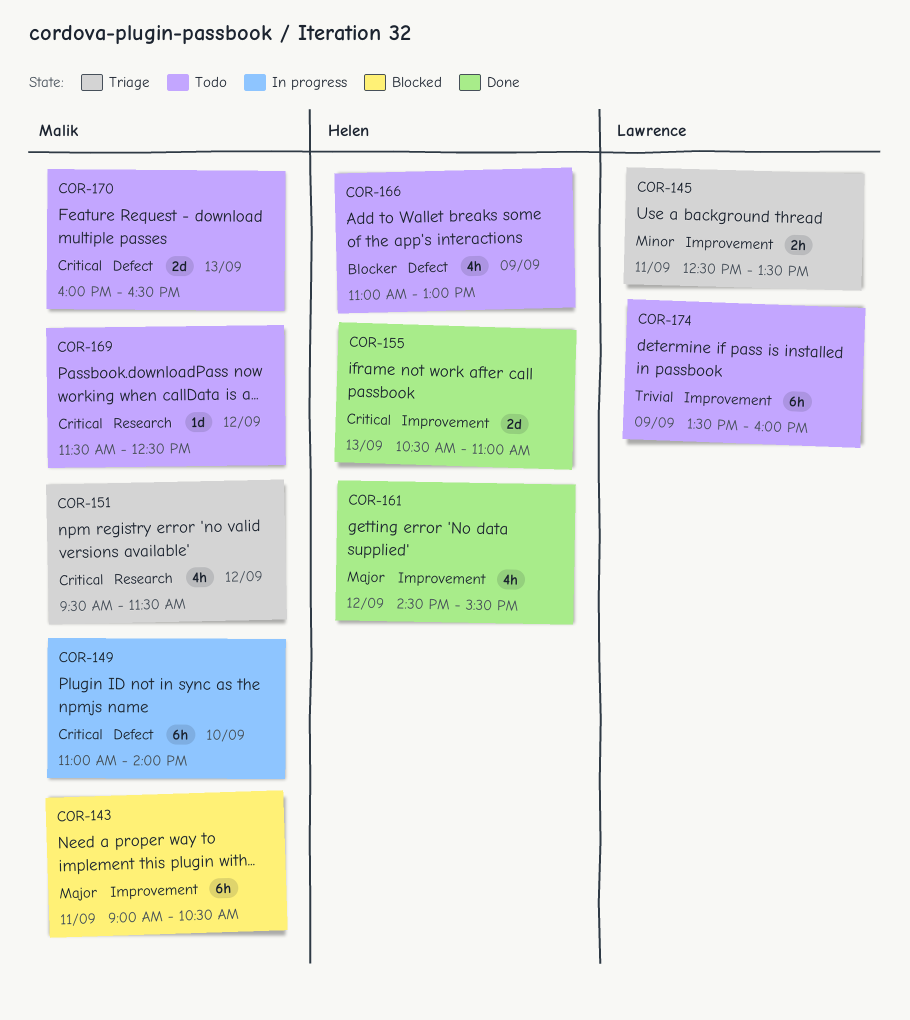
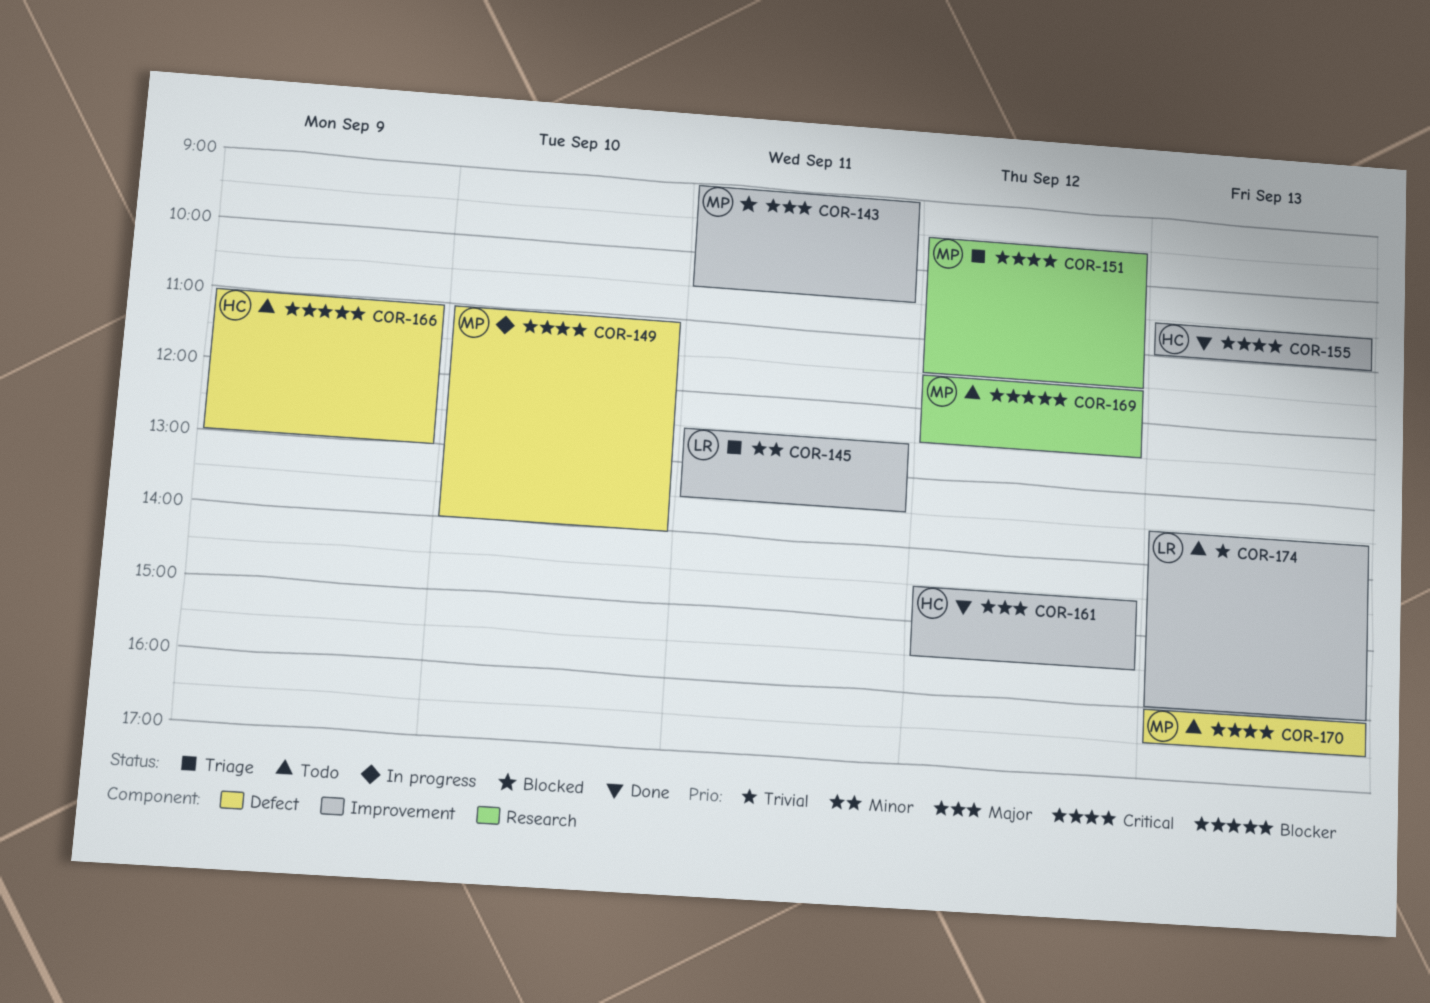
COR-169, priority: Critical -> Blocker
COR-174, day: Sep 9 -> Sep 13

